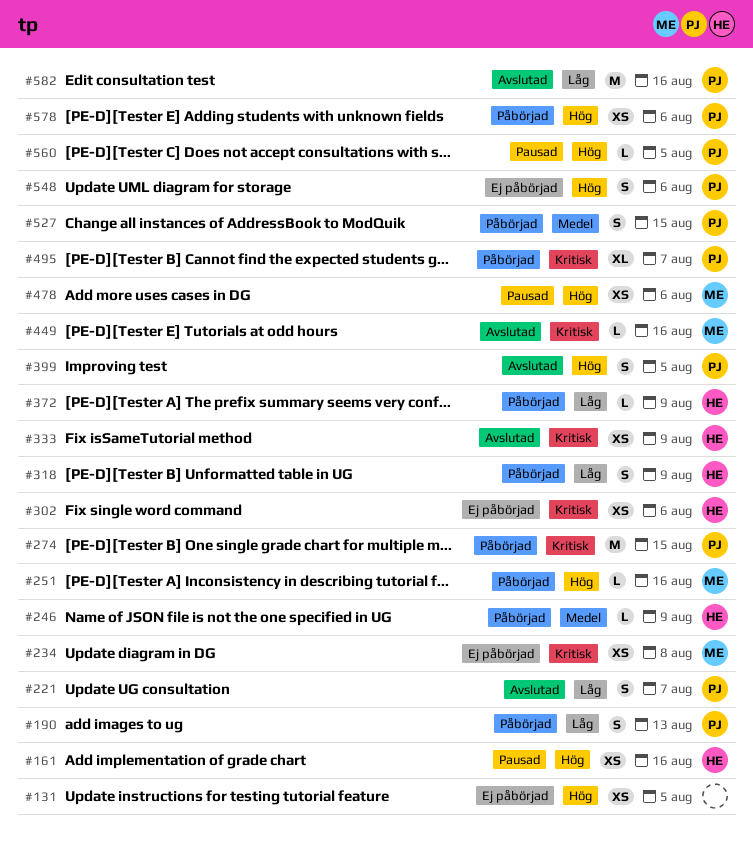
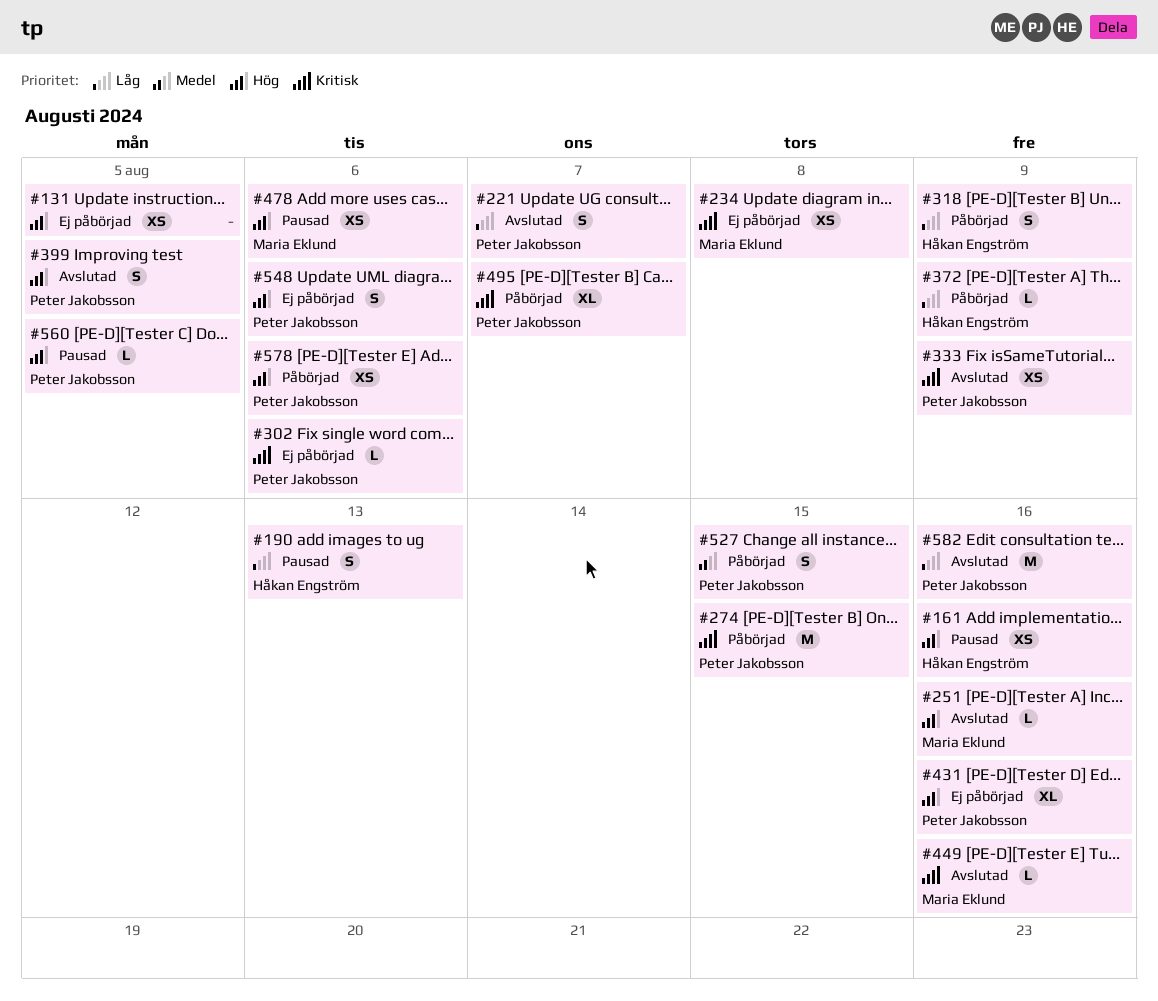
#190, status: Påbörjad -> Pausad
#190, owner: Peter Jakobsson -> Håkan Engström
#246: present -> none
#251, status: Påbörjad -> Avslutad
#302, owner: Håkan Engström -> Peter Jakobsson
#302, estimate: XS -> L
#333, owner: Håkan Engström -> Peter Jakobsson
#431: none -> present

